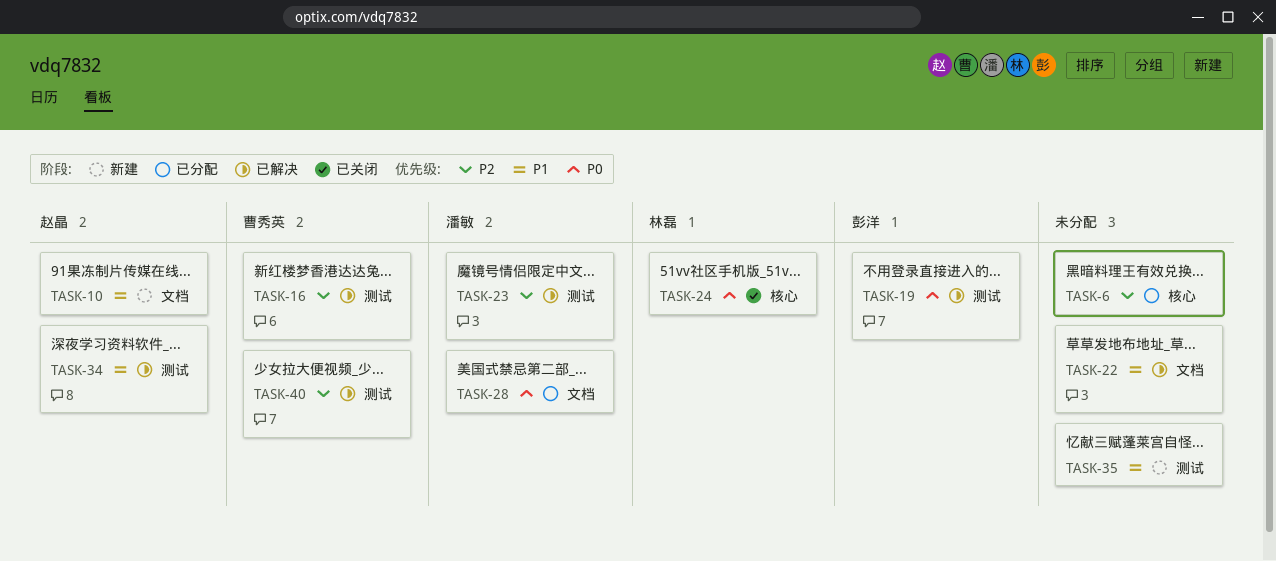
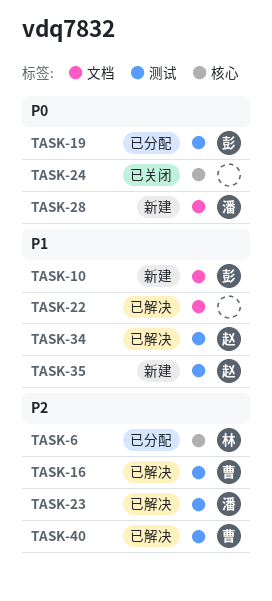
TASK-6, owner: none -> 林磊
TASK-10, owner: 赵晶 -> 彭洋
TASK-19, status: 已解决 -> 已分配
TASK-24, owner: 林磊 -> none
TASK-28, status: 已分配 -> 新建
TASK-35, owner: none -> 赵晶

